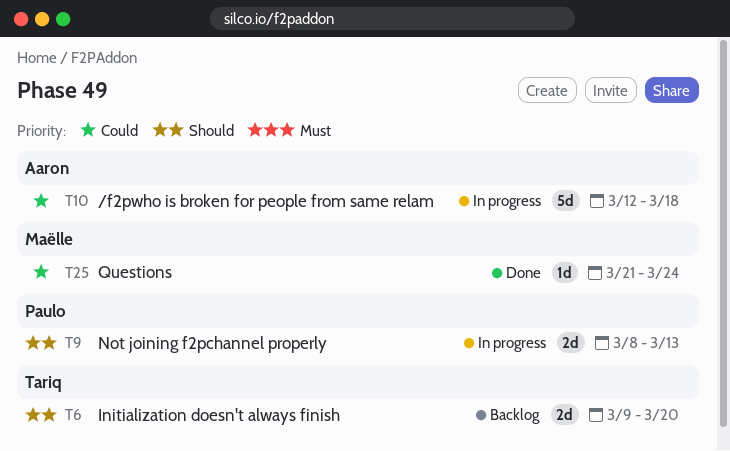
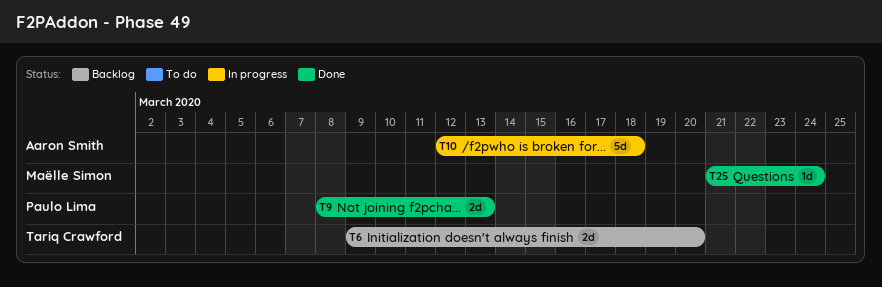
T9, status: In progress -> Done

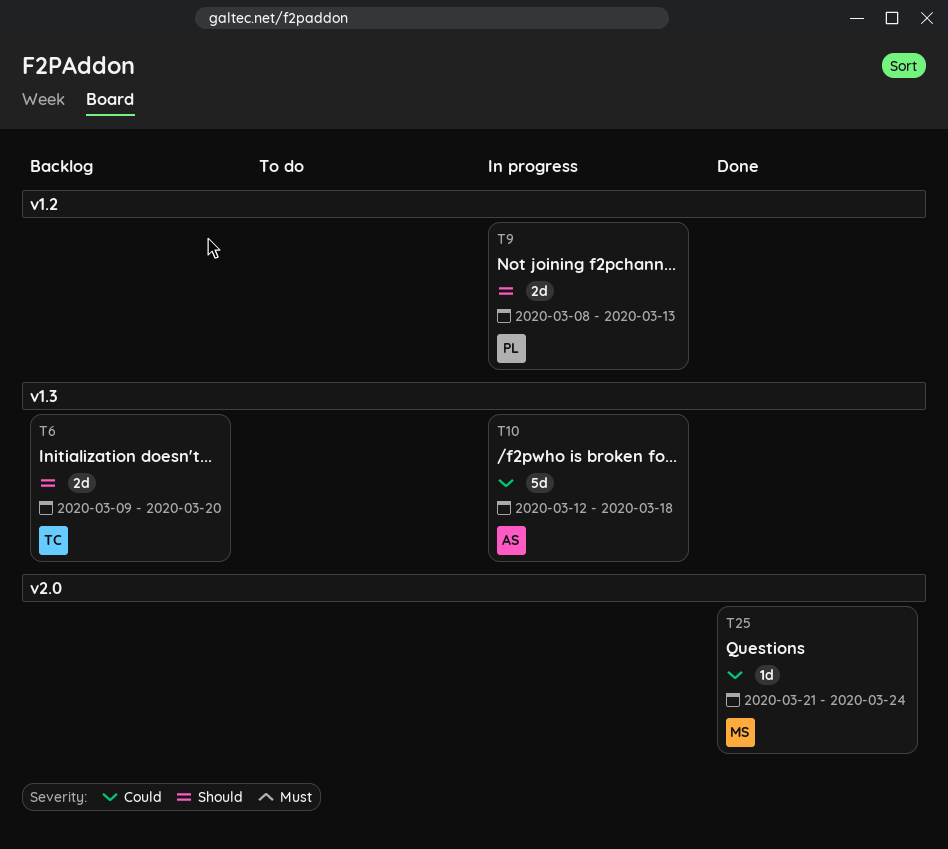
T9, status: Done -> In progress

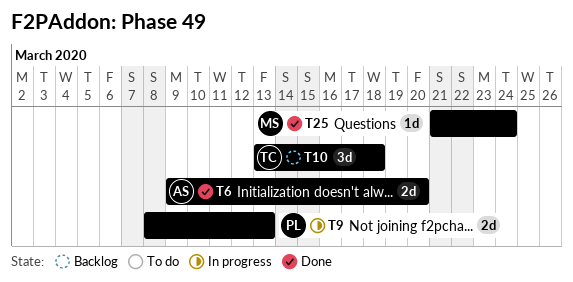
T6, status: Backlog -> Done
T6, owner: TC -> AS
T10, status: In progress -> Backlog
T10, owner: AS -> TC
T10, estimate: 5d -> 3d
T10, start: Mar 12 -> Mar 13

